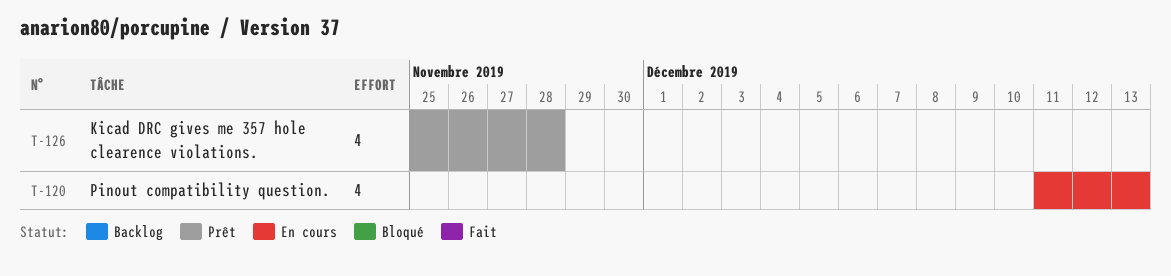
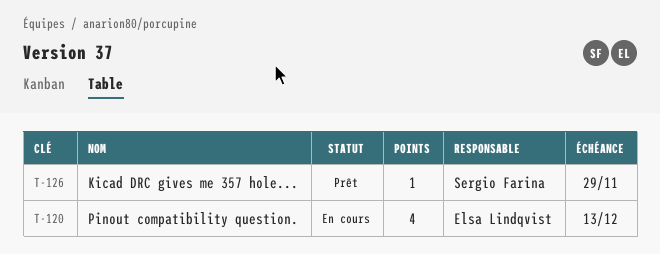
T-126, estimate: 4 -> 1
T-126, due: Nov 28 -> Nov 29

